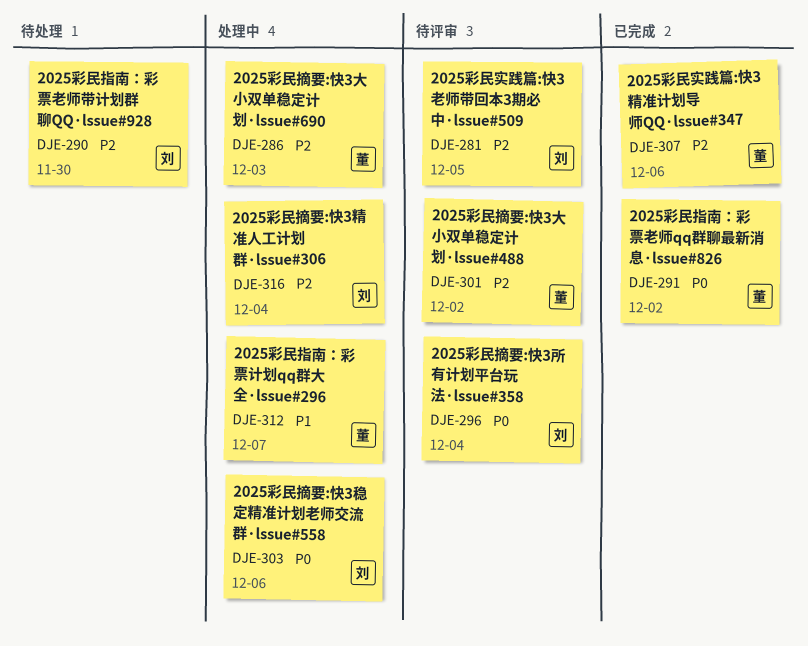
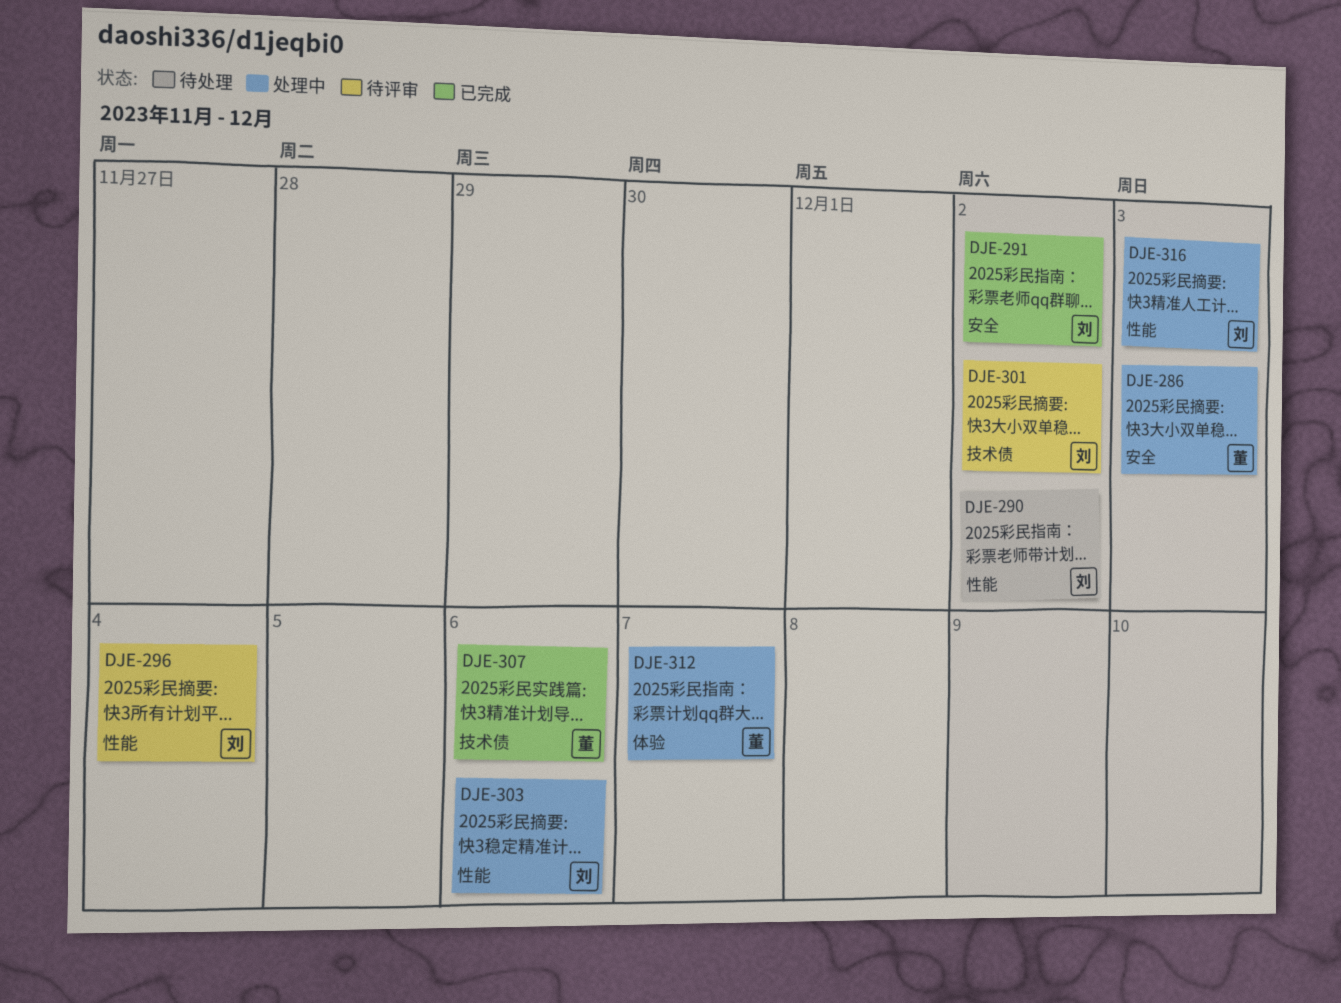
DJE-281: present -> none
DJE-290, due: Nov 30 -> Dec 2
DJE-291, owner: 董 -> 刘
DJE-301, owner: 董 -> 刘
DJE-316, due: Dec 4 -> Dec 3

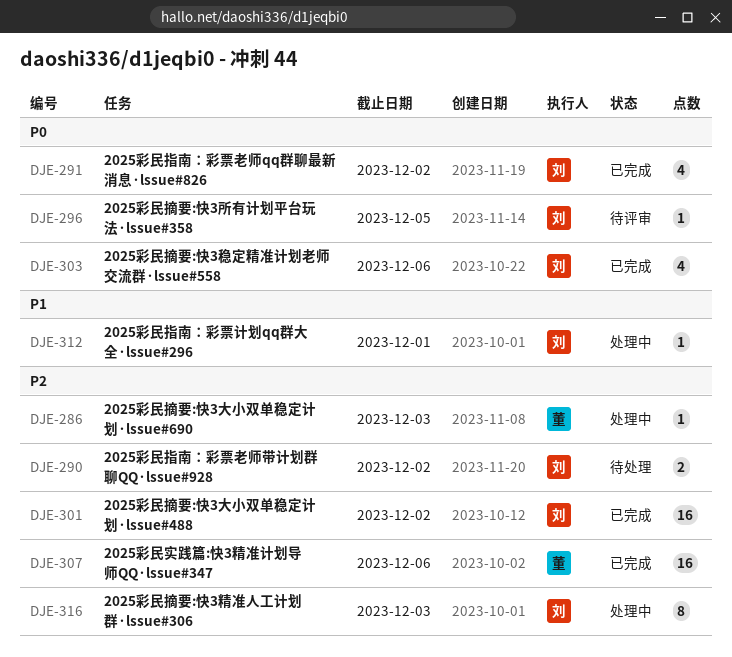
DJE-296, due: Dec 4 -> Dec 5
DJE-301, status: 待评审 -> 已完成
DJE-303, status: 处理中 -> 已完成
DJE-312, owner: 董 -> 刘
DJE-312, due: Dec 7 -> Dec 1

